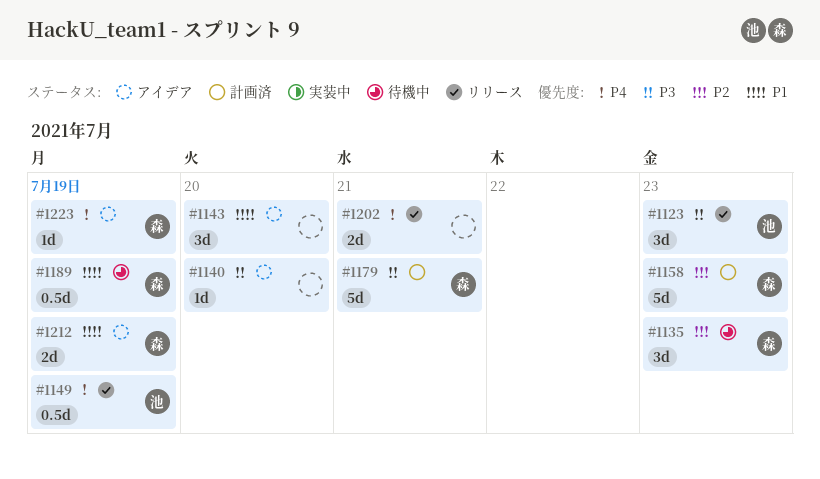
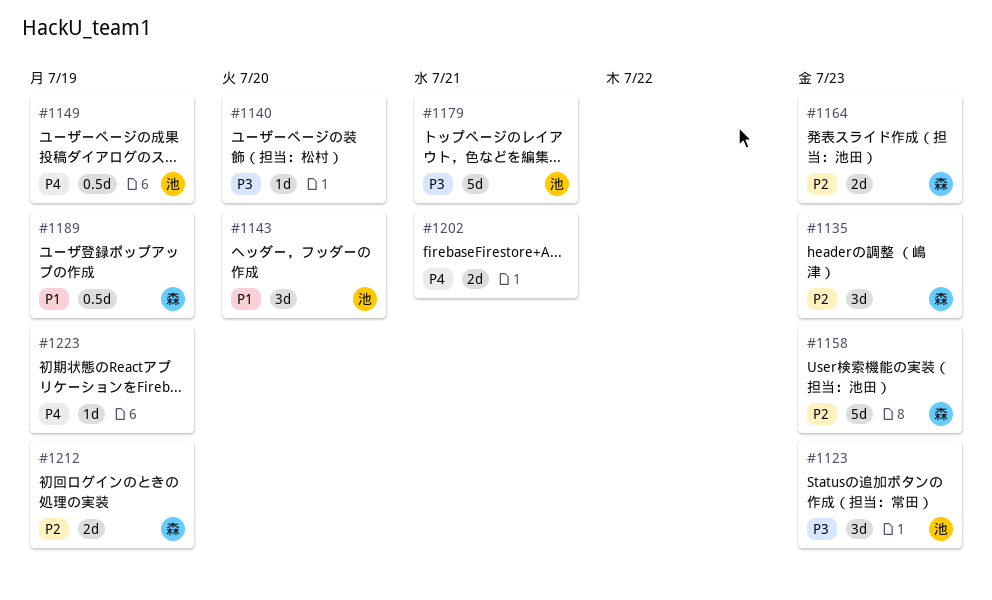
#1143, owner: none -> 池
#1164: none -> present
#1179, owner: 森 -> 池
#1212, priority: P1 -> P2
#1223, owner: 森 -> none

